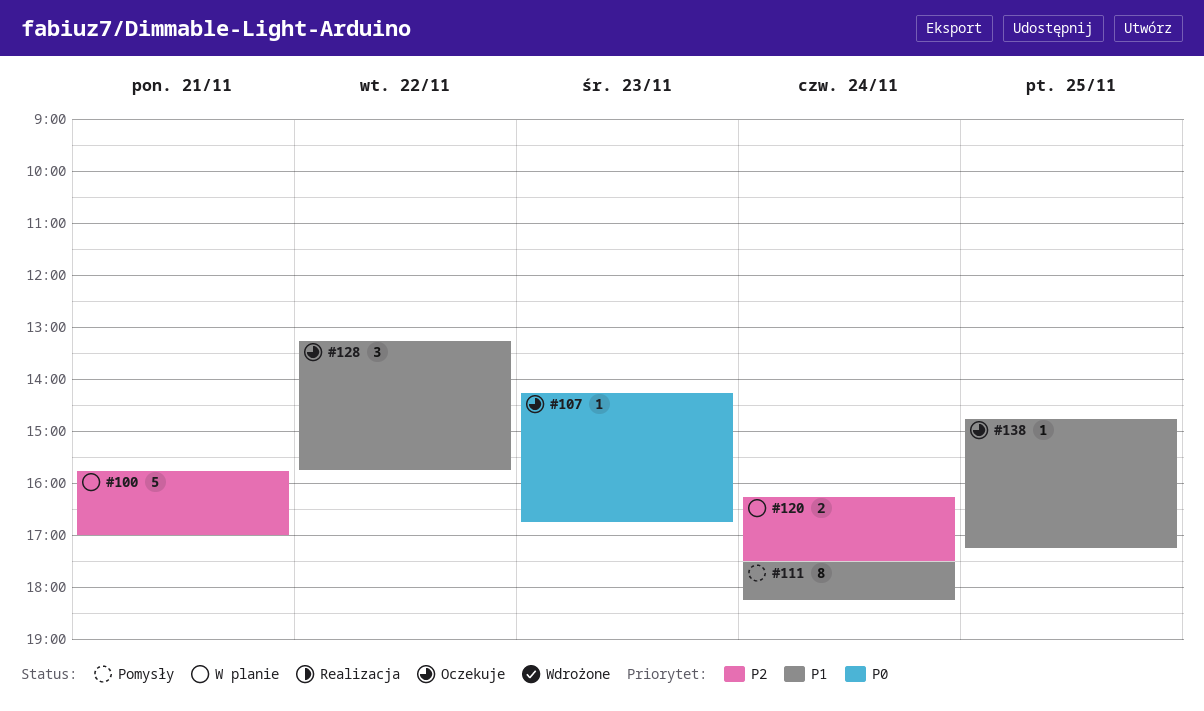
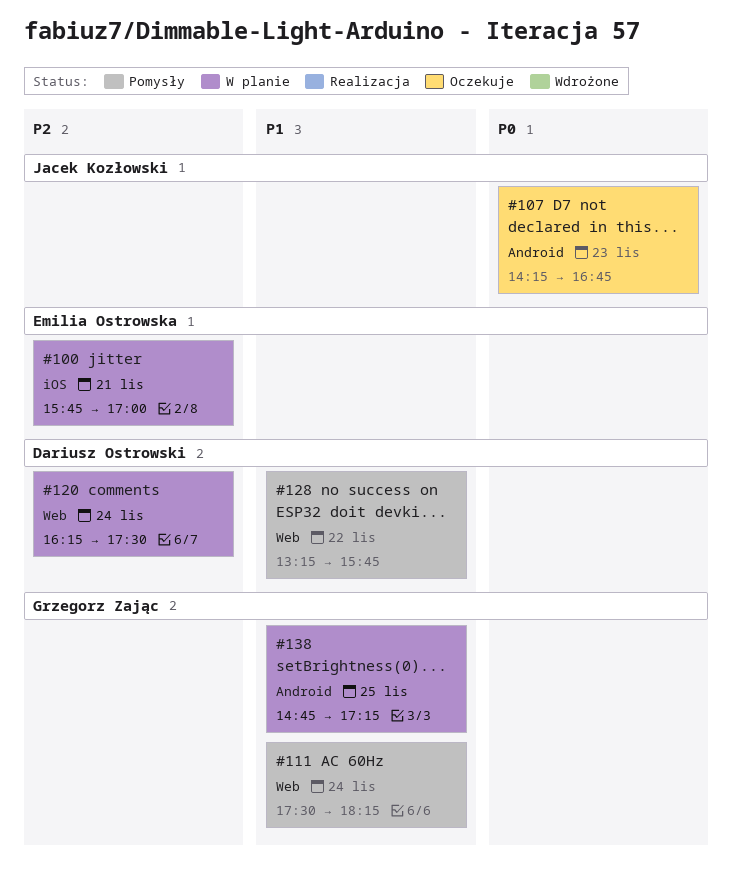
#128, status: Oczekuje -> Pomysły
#138, status: Oczekuje -> W planie

